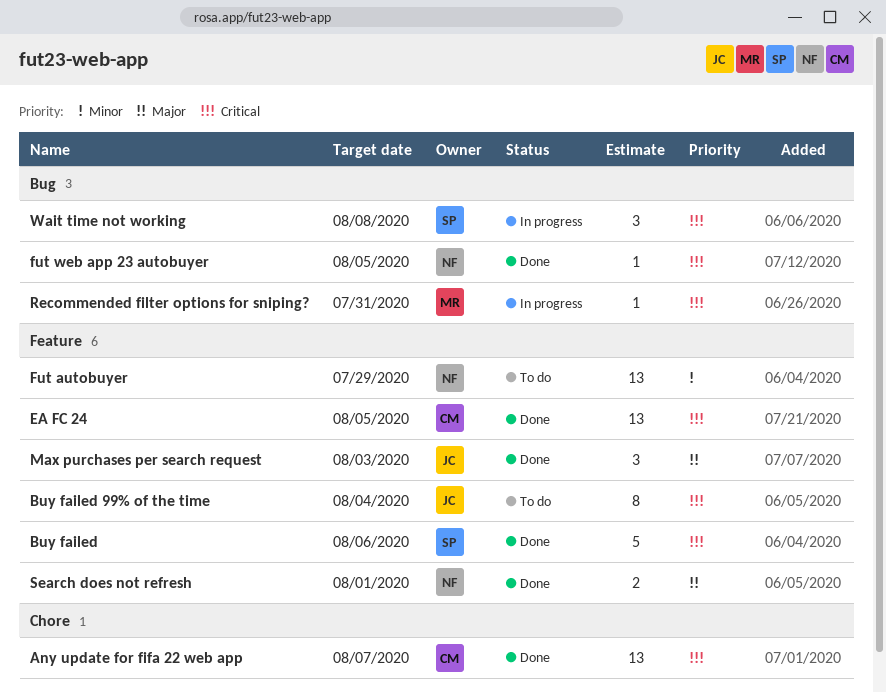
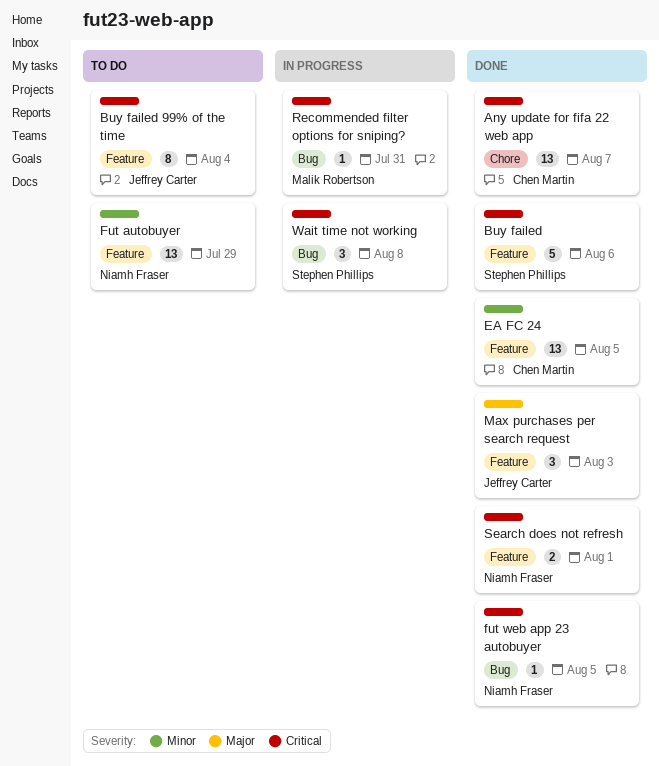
EA FC 24, priority: Critical -> Minor
Search does not refresh, priority: Major -> Critical

